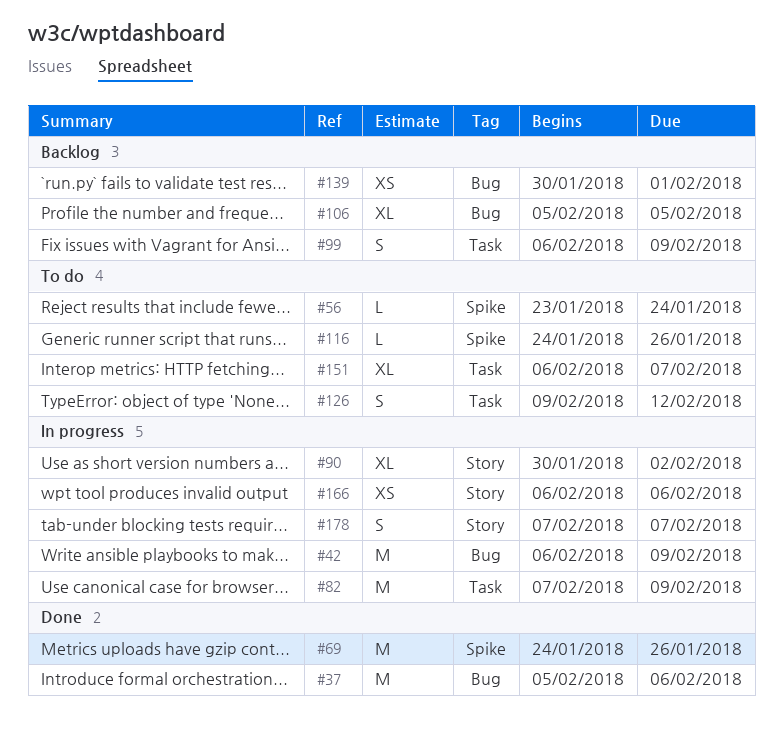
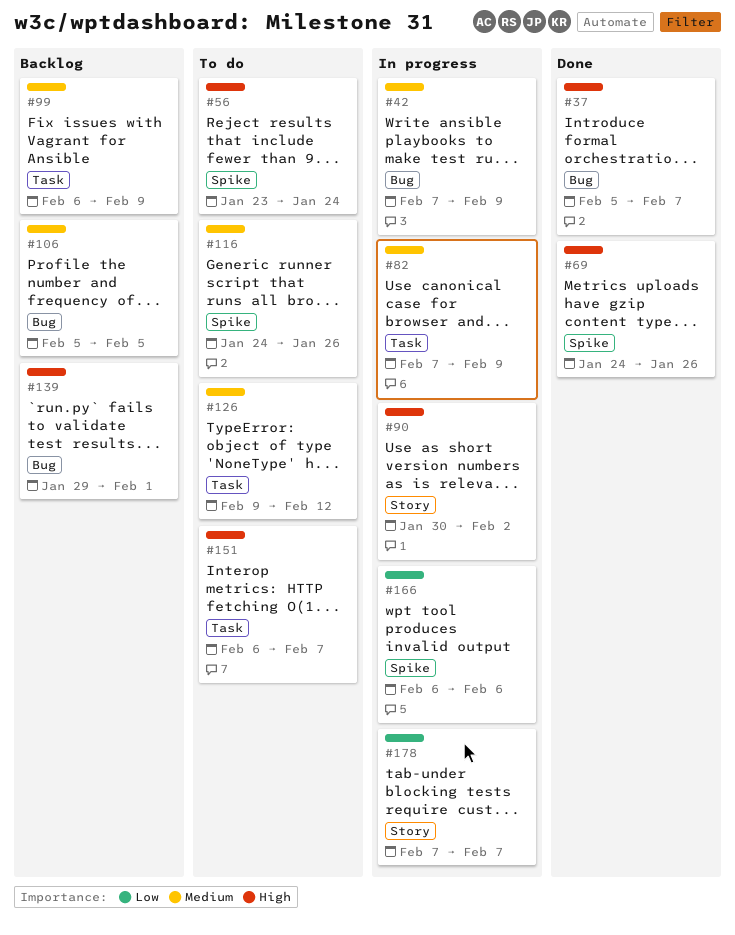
#37, due: Feb 6 -> Feb 7
#42, start: Feb 6 -> Feb 7
#139, start: Jan 30 -> Jan 29
#166, label: Story -> Spike

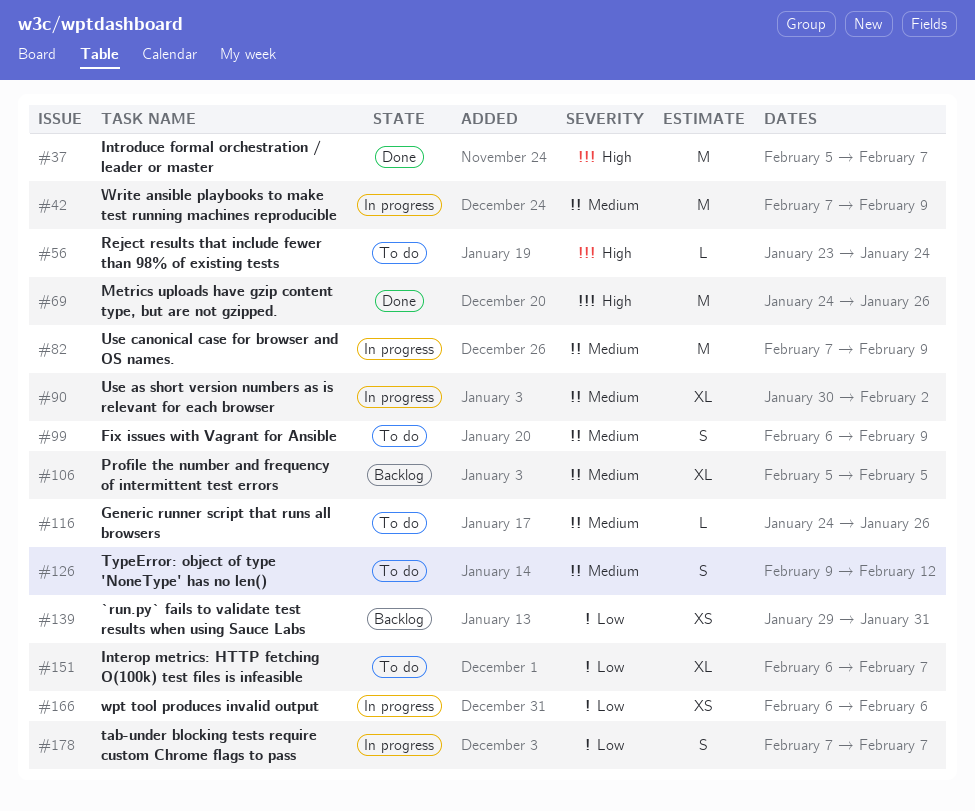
#90, priority: High -> Medium
#99, status: Backlog -> To do
#139, priority: High -> Low
#139, due: Feb 1 -> Jan 31
#151, priority: High -> Low

